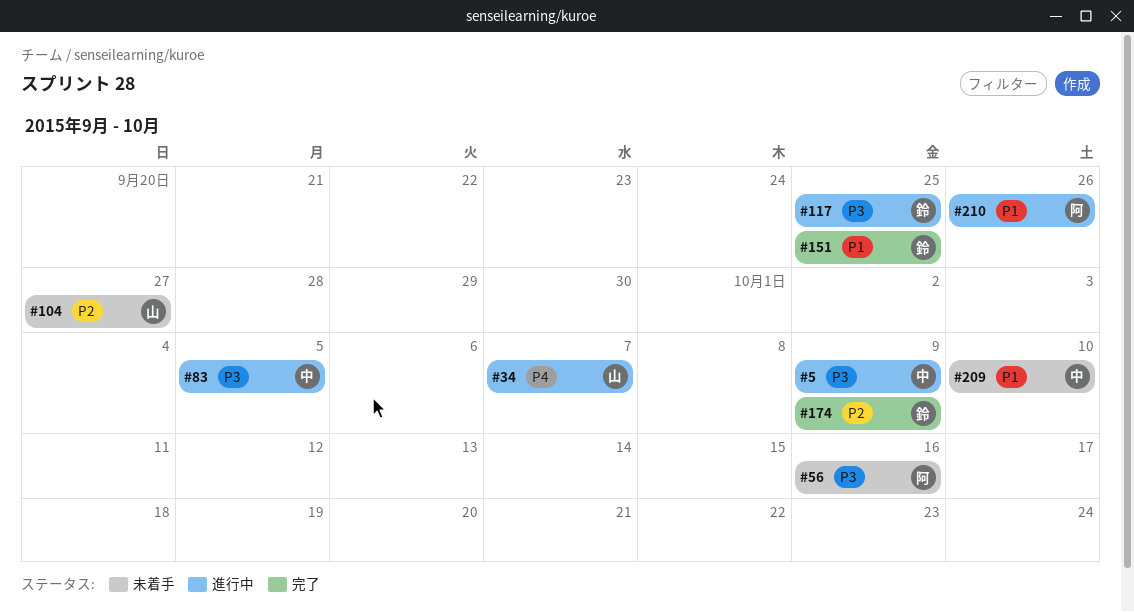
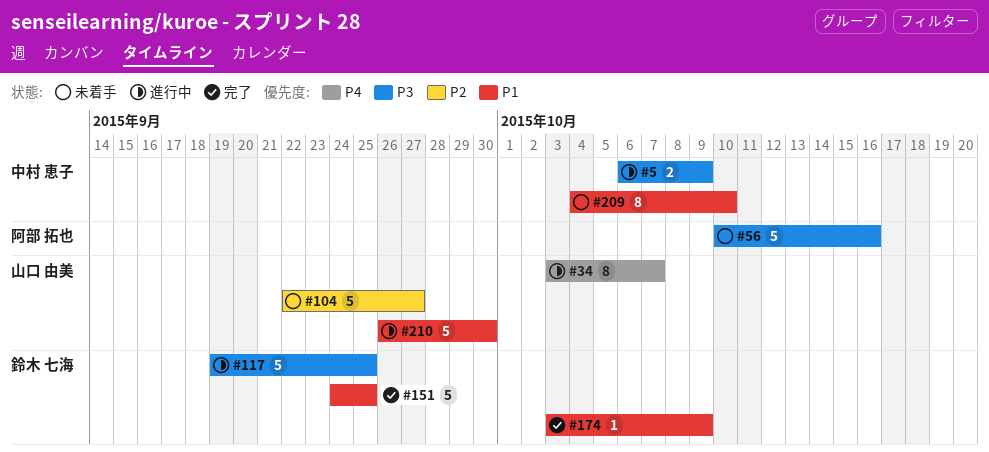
#83: present -> none
#174, priority: P2 -> P1
#210, owner: 阿部 拓也 -> 山口 由美
#210, due: Sep 26 -> Sep 30

